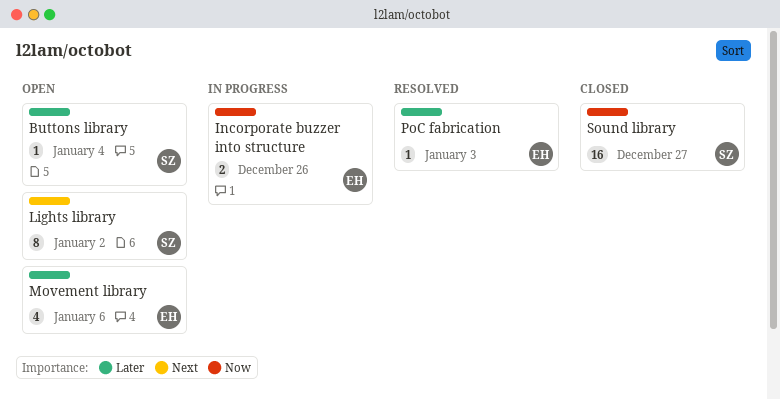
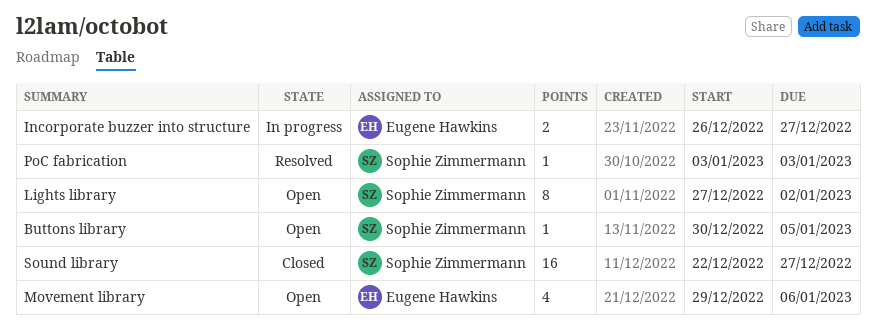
Buttons library, due: Jan 4 -> Jan 5
Incorporate buzzer into structure, due: Dec 26 -> Dec 27
PoC fabrication, owner: Eugene Hawkins -> Sophie Zimmermann

